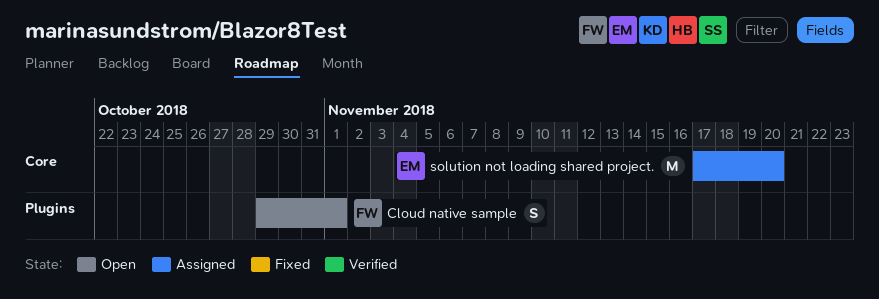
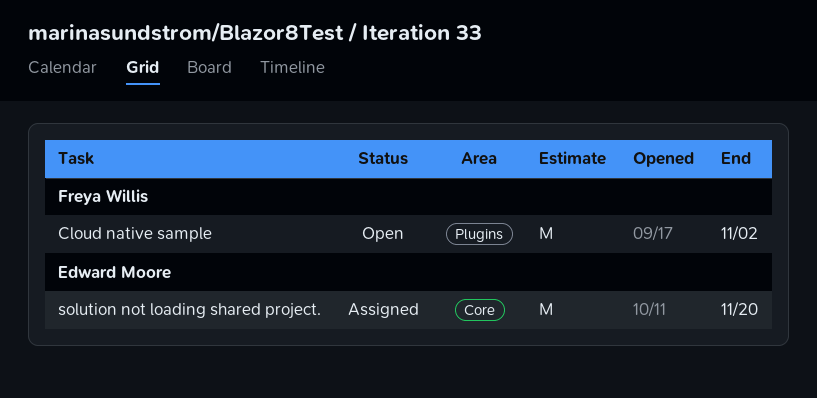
Cloud native sample, estimate: S -> M
Cloud native sample, due: Nov 1 -> Nov 2

